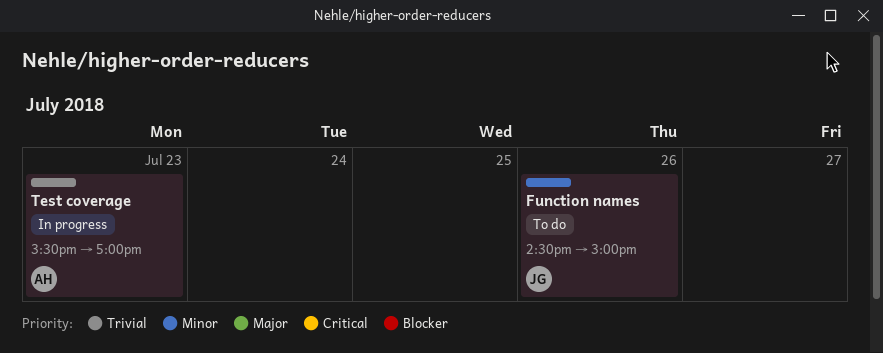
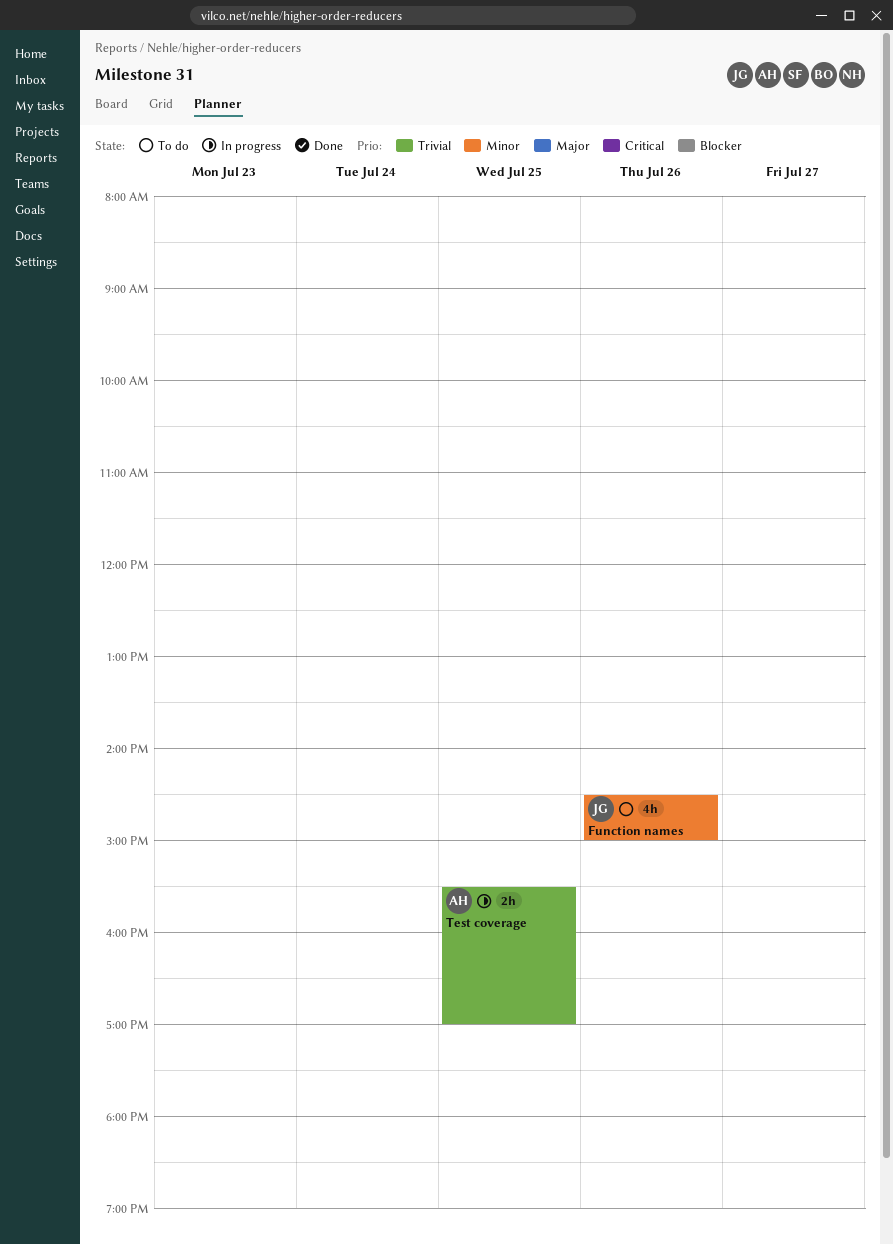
Test coverage, day: Jul 23 -> Jul 25

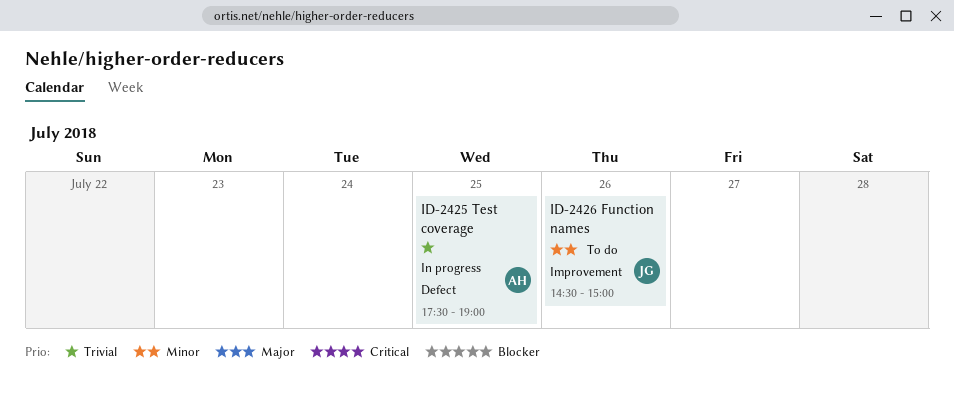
Test coverage, begins: 15:30 -> 17:30
Test coverage, ends: 17:00 -> 19:00

